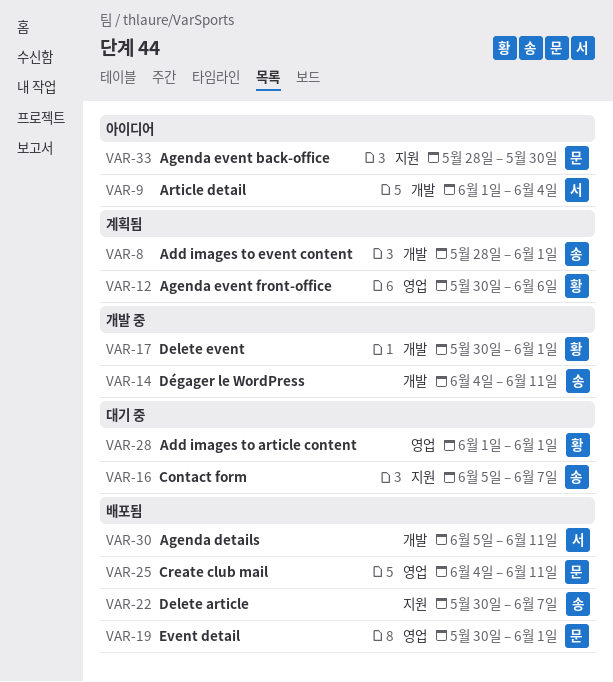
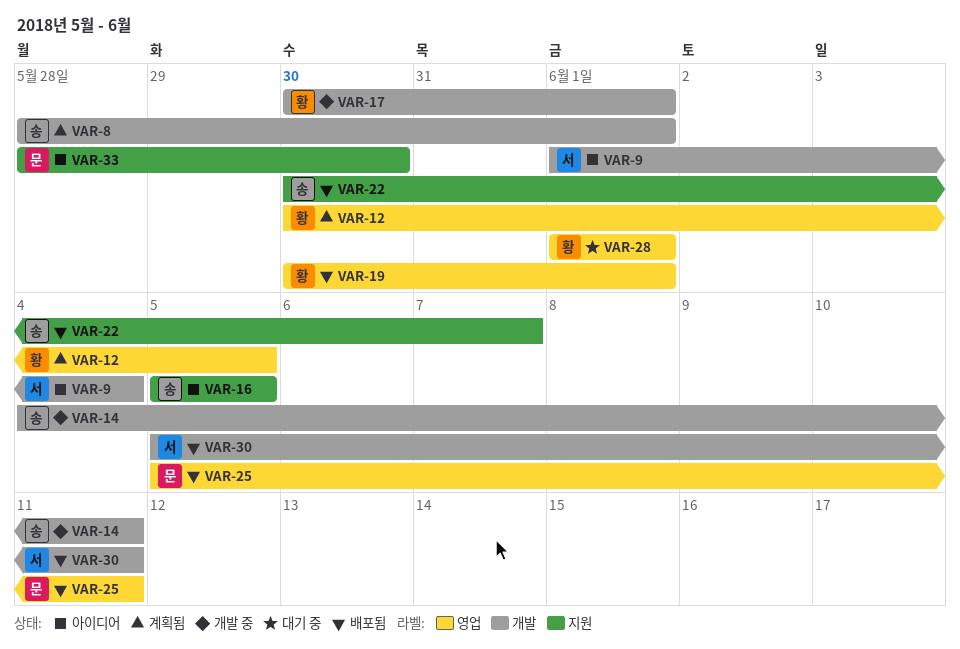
VAR-12, due: Jun 6 -> Jun 5
VAR-16, status: 대기 중 -> 아이디어
VAR-16, due: Jun 7 -> Jun 5
VAR-19, owner: 문 -> 황
VAR-25, start: Jun 4 -> Jun 5

